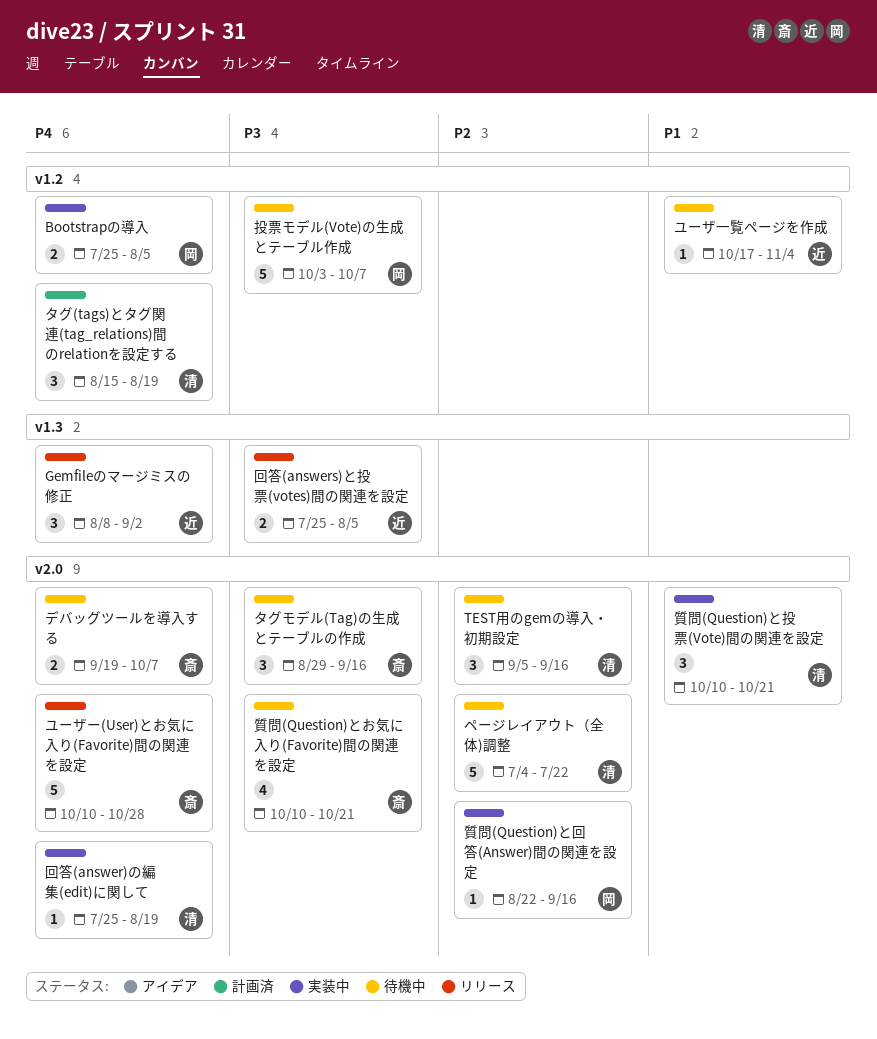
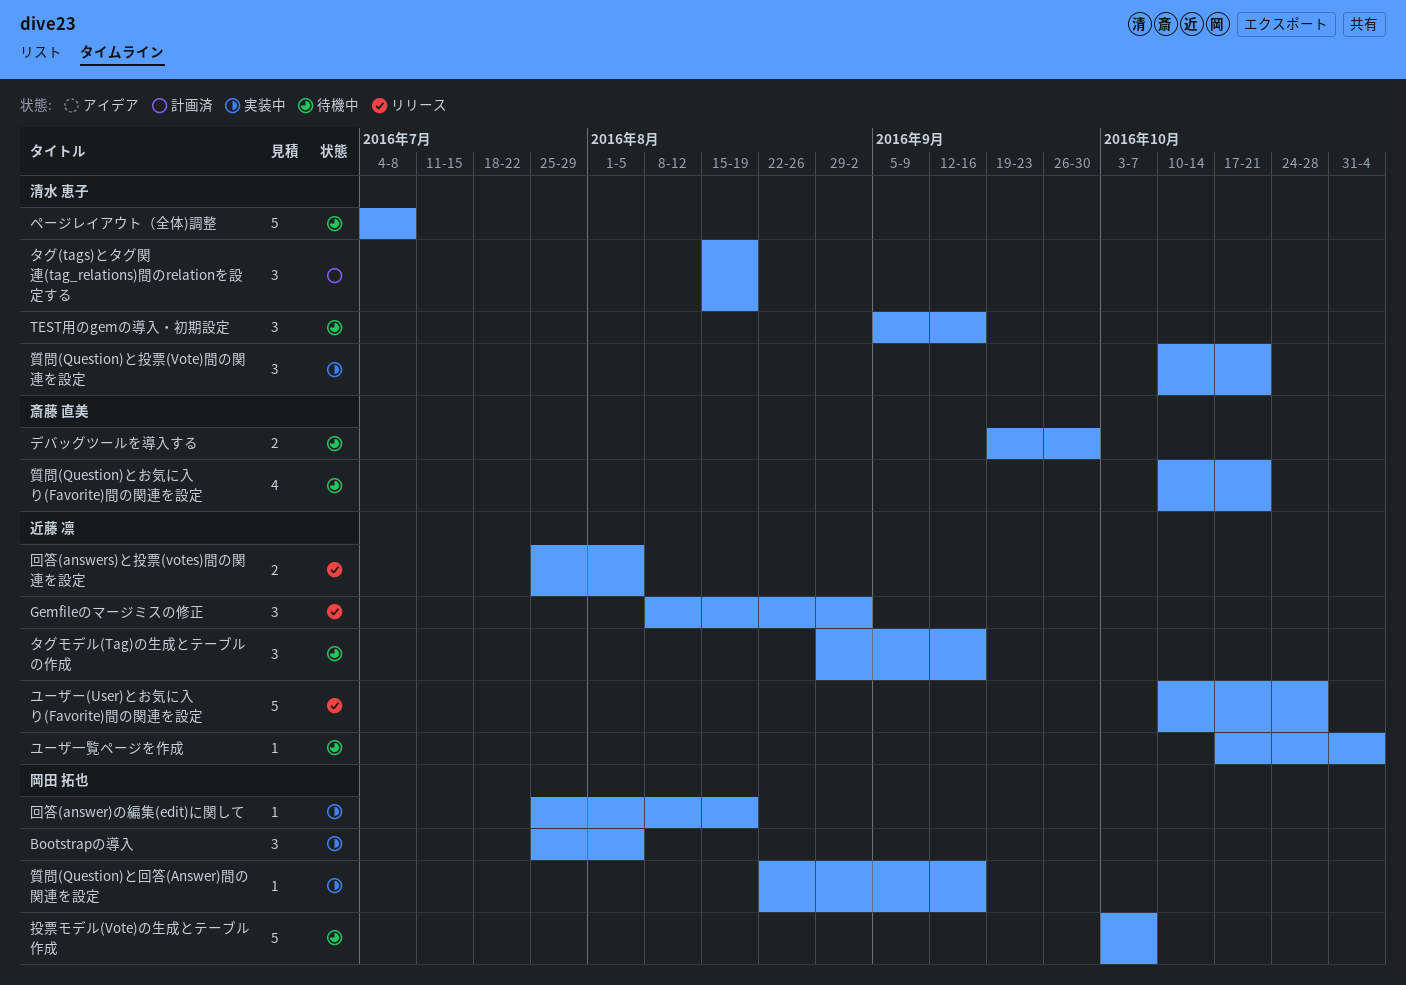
Bootstrapの導入, estimate: 2 -> 3
タグモデル(Tag)の生成とテーブルの作成, owner: 斎藤 直美 -> 近藤 凛
デバッグツールを導入する, due: Oct 7 -> Sep 30
ページレイアウト（全体)調整, due: Jul 22 -> Jul 8
ユーザー(User)とお気に入り(Favorite)間の関連を設定, owner: 斎藤 直美 -> 近藤 凛
回答(answer)の編集(edit)に関して, owner: 清水 恵子 -> 岡田 拓也

